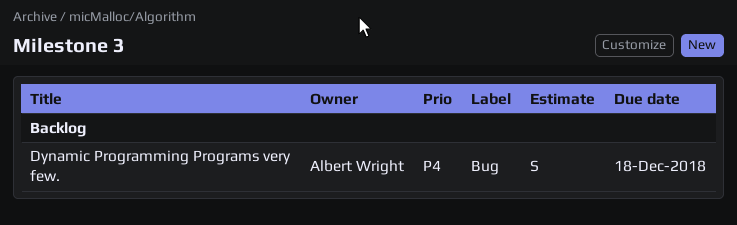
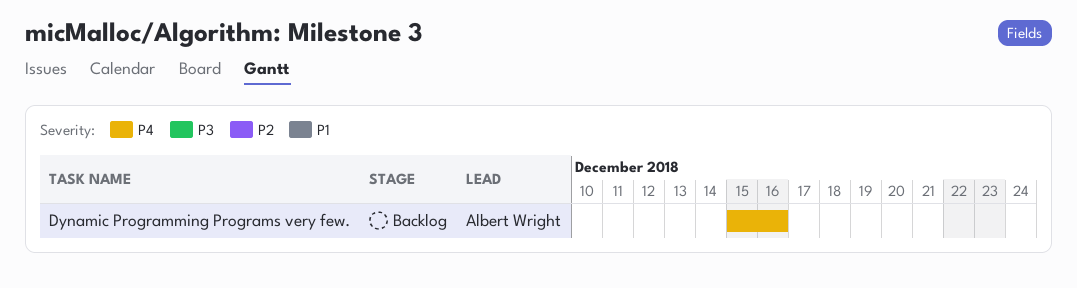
Dynamic Programming Programs very few., due: Dec 18 -> Dec 16

